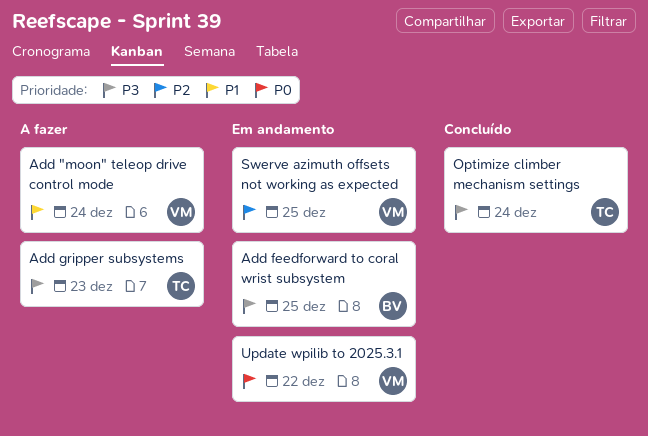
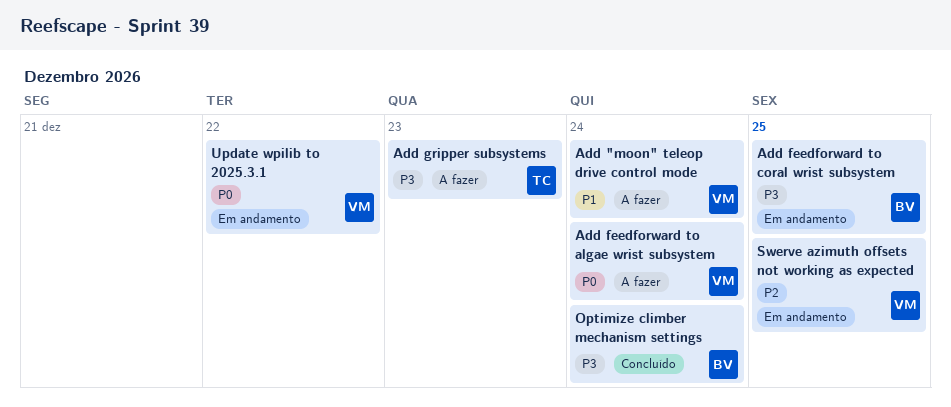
Add feedforward to algae wrist subsystem: none -> present
Optimize climber mechanism settings, owner: TC -> BV

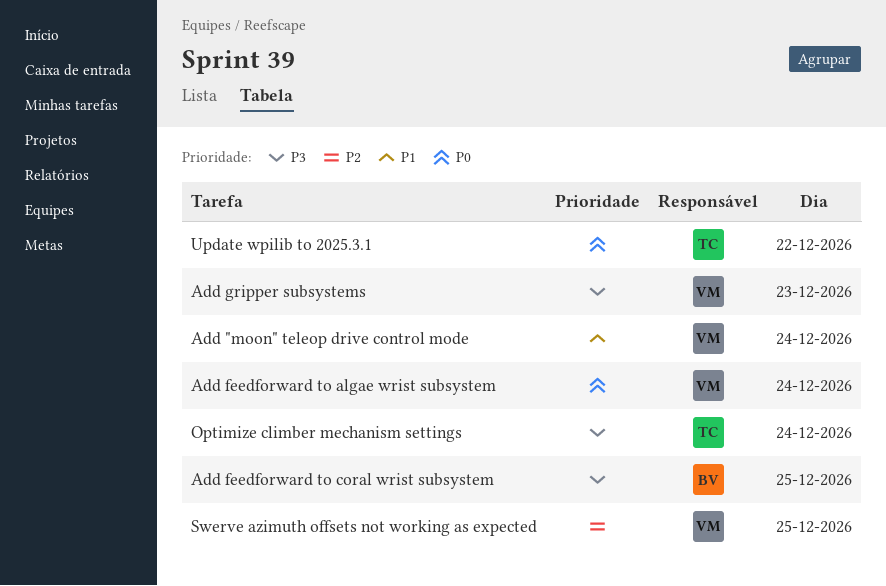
Add gripper subsystems, owner: TC -> VM
Optimize climber mechanism settings, owner: BV -> TC
Update wpilib to 2025.3.1, owner: VM -> TC

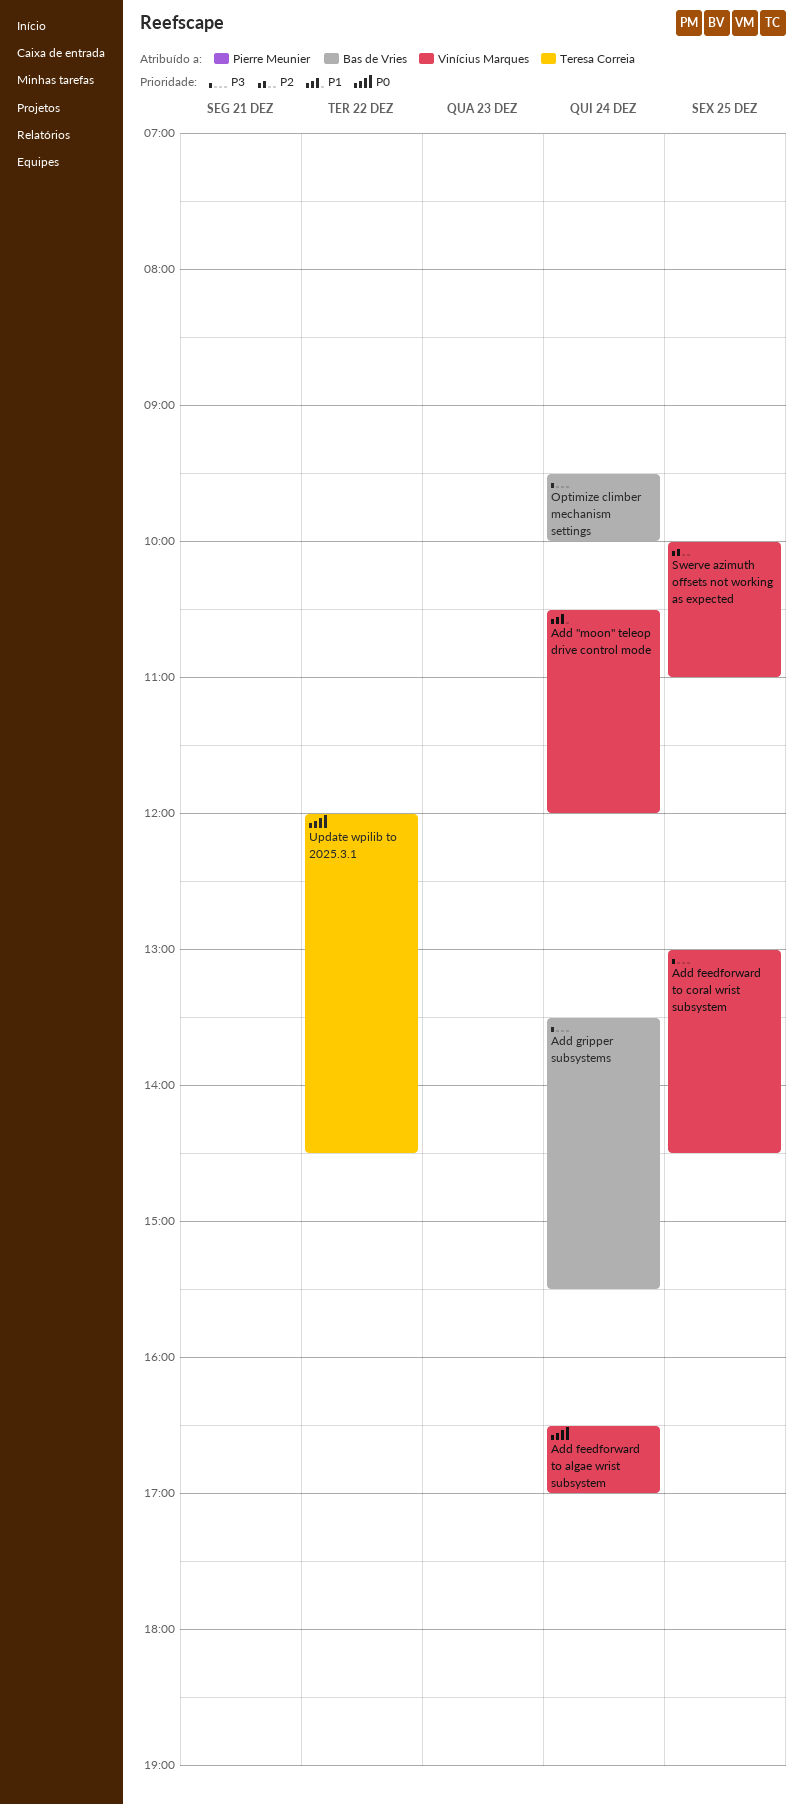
Add feedforward to coral wrist subsystem, owner: Bas de Vries -> Vinícius Marques
Add gripper subsystems, owner: Vinícius Marques -> Bas de Vries
Add gripper subsystems, day: Dec 23 -> Dec 24
Optimize climber mechanism settings, owner: Teresa Correia -> Bas de Vries

